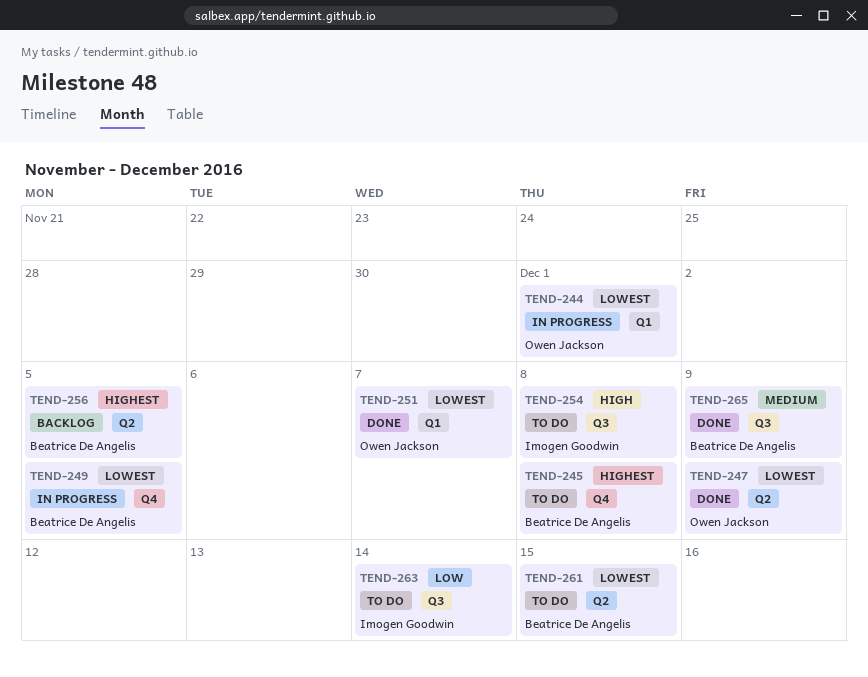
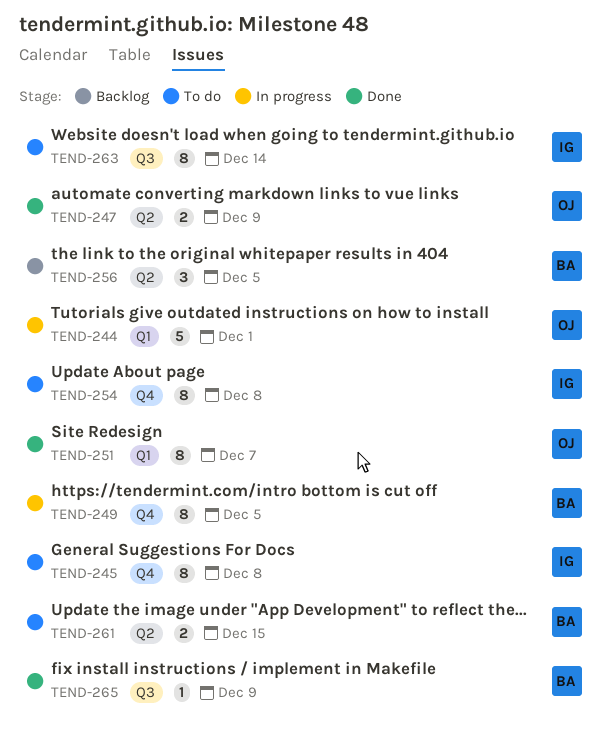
TEND-245, owner: Beatrice De Angelis -> Imogen Goodwin
TEND-254, label: Q3 -> Q4

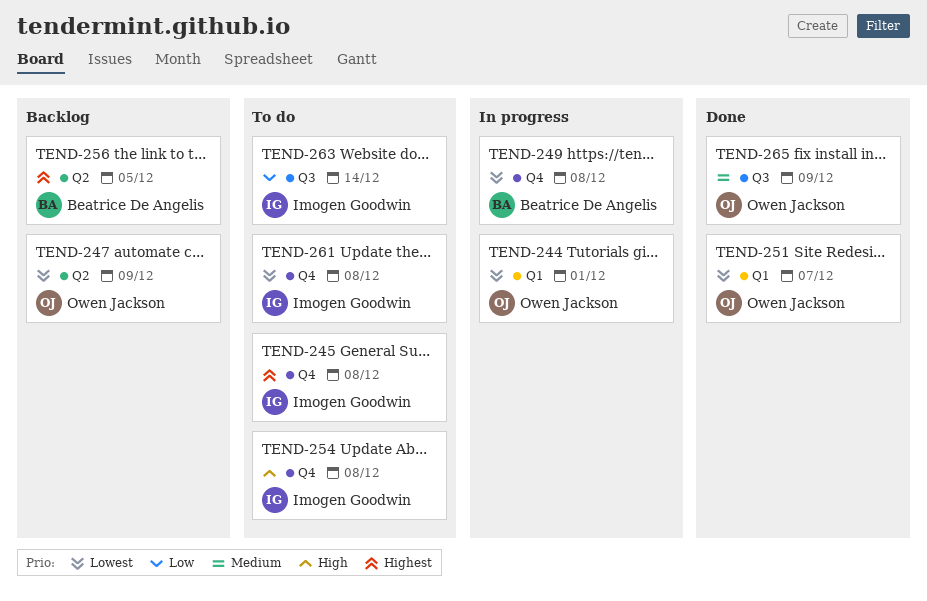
TEND-247, status: Done -> Backlog
TEND-249, due: Dec 5 -> Dec 8
TEND-261, owner: Beatrice De Angelis -> Imogen Goodwin
TEND-261, label: Q2 -> Q4
TEND-261, due: Dec 15 -> Dec 8
TEND-265, owner: Beatrice De Angelis -> Owen Jackson

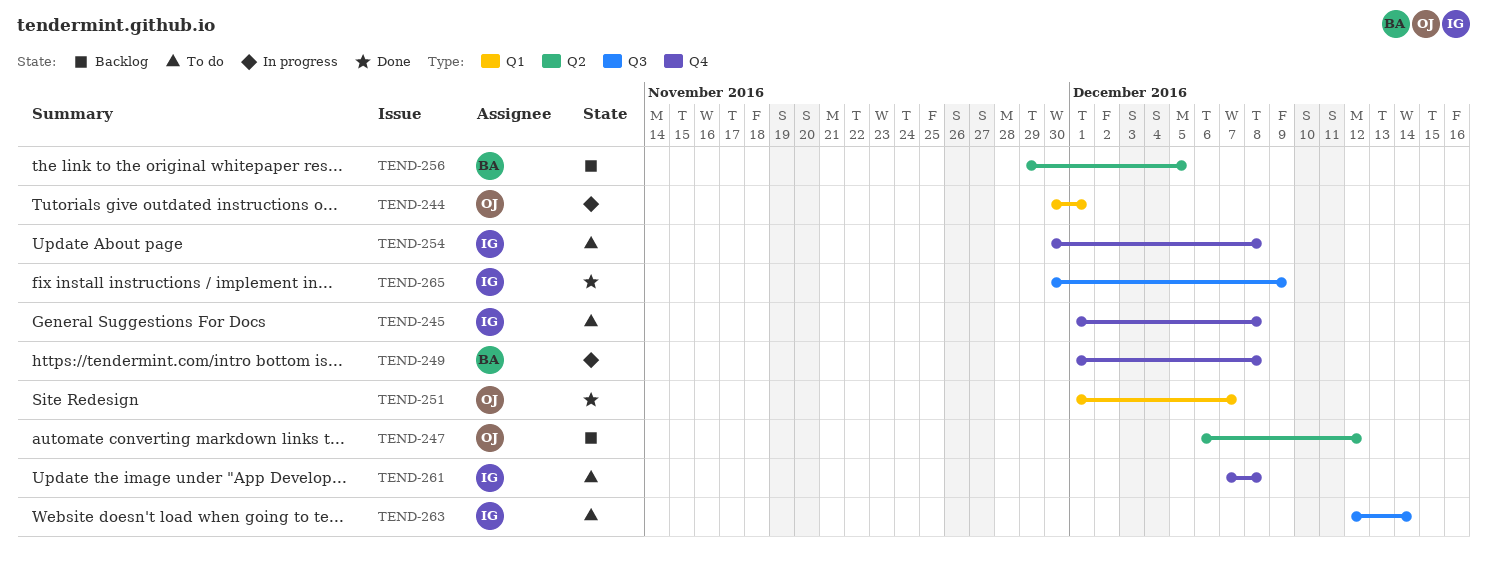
TEND-247, due: Dec 9 -> Dec 12
TEND-265, owner: Owen Jackson -> Imogen Goodwin

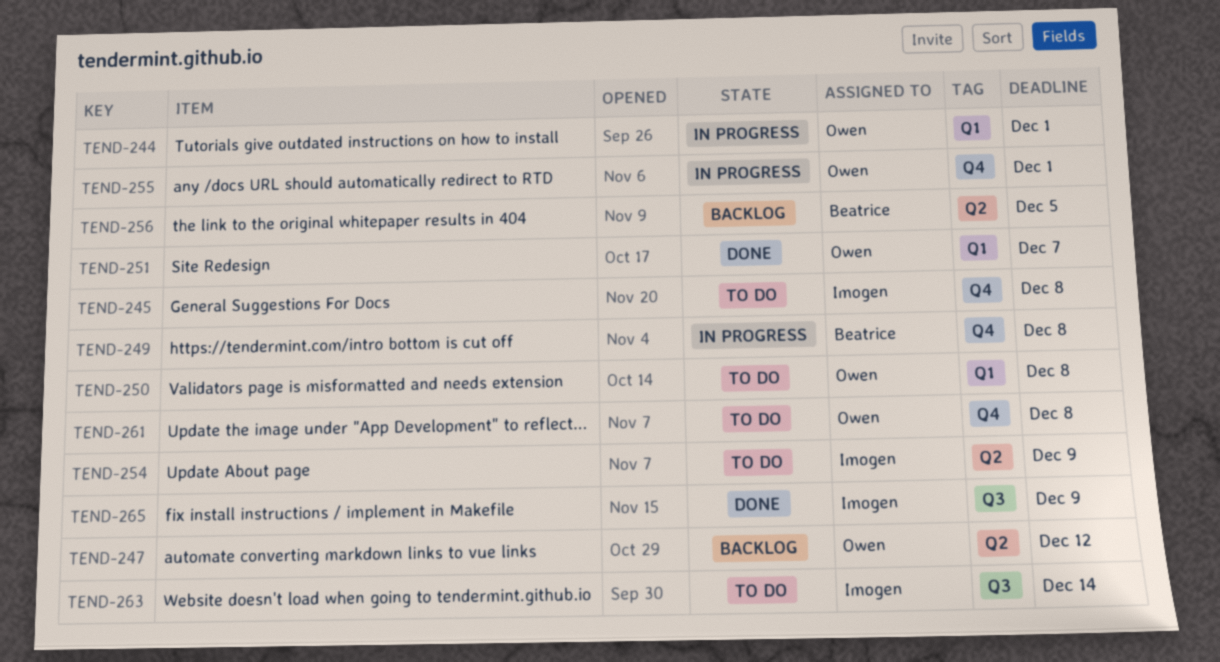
TEND-250: none -> present
TEND-254, label: Q4 -> Q2
TEND-254, due: Dec 8 -> Dec 9
TEND-255: none -> present
TEND-261, owner: Imogen -> Owen

